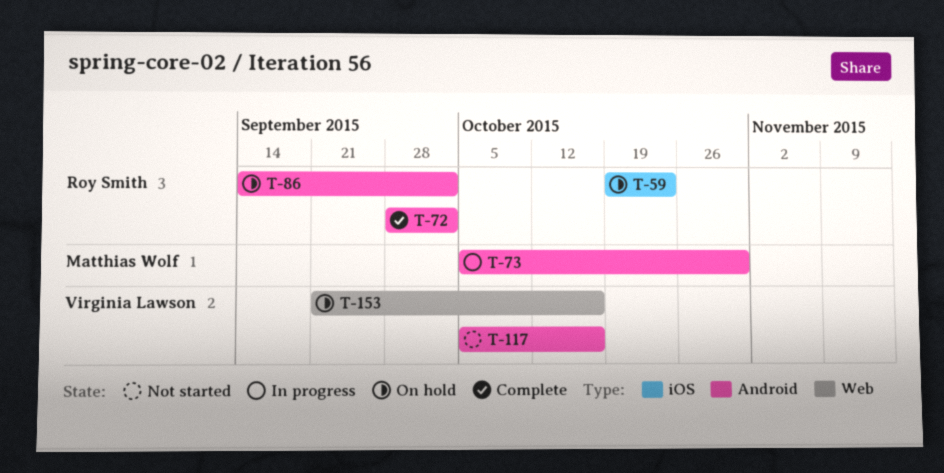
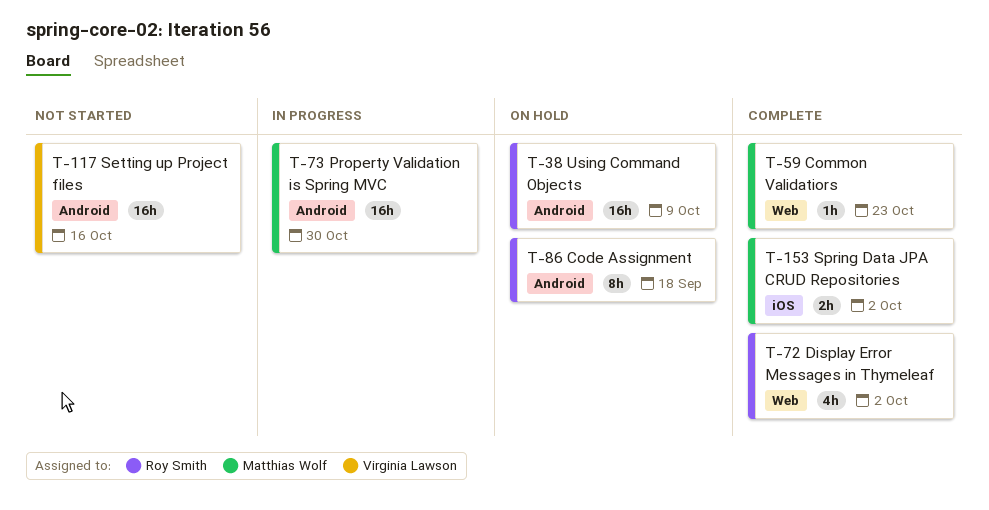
T-38: none -> present
T-59, status: On hold -> Complete
T-59, owner: Roy Smith -> Matthias Wolf
T-59, label: iOS -> Web
T-72, label: Android -> Web
T-86, due: Oct 2 -> Sep 18
T-153, status: On hold -> Complete
T-153, owner: Virginia Lawson -> Matthias Wolf
T-153, label: Web -> iOS
T-153, due: Oct 16 -> Oct 2

